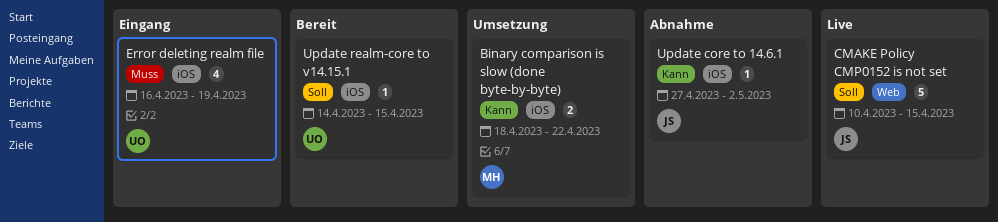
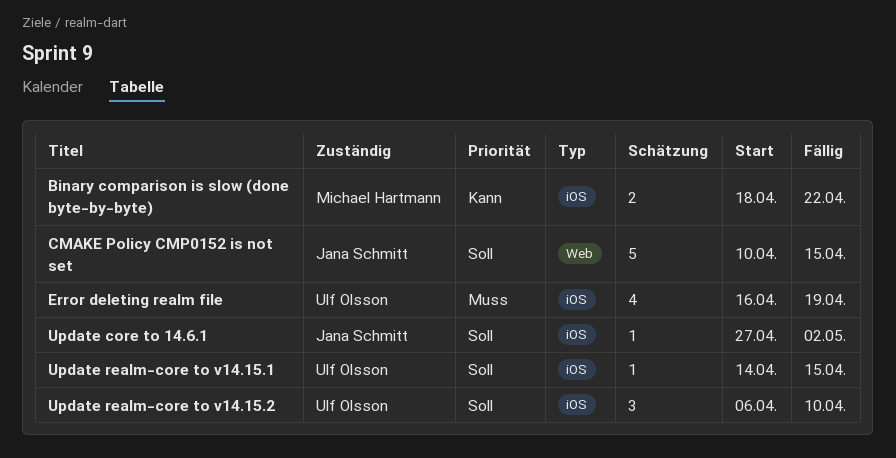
Update core to 14.6.1, priority: Kann -> Soll
Update realm-core to v14.15.2: none -> present

